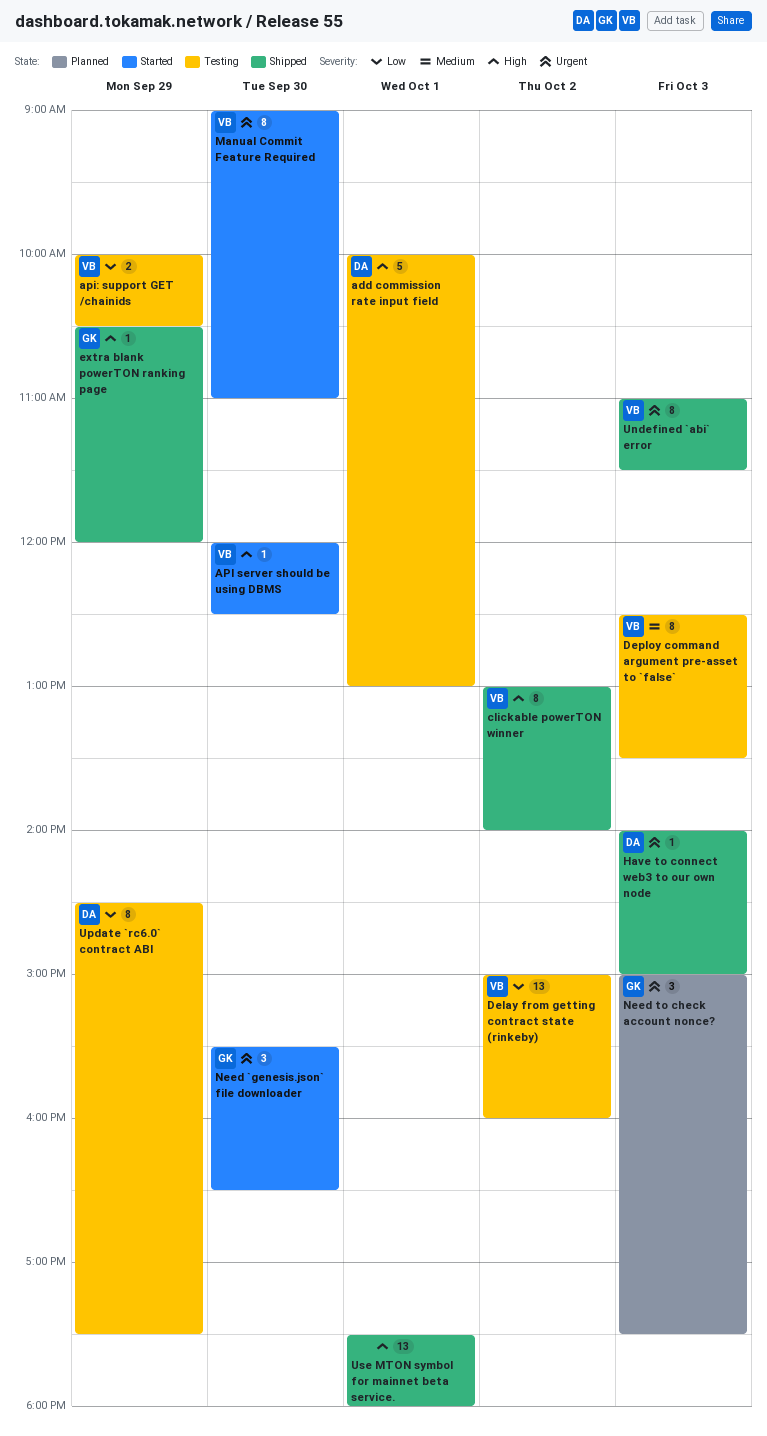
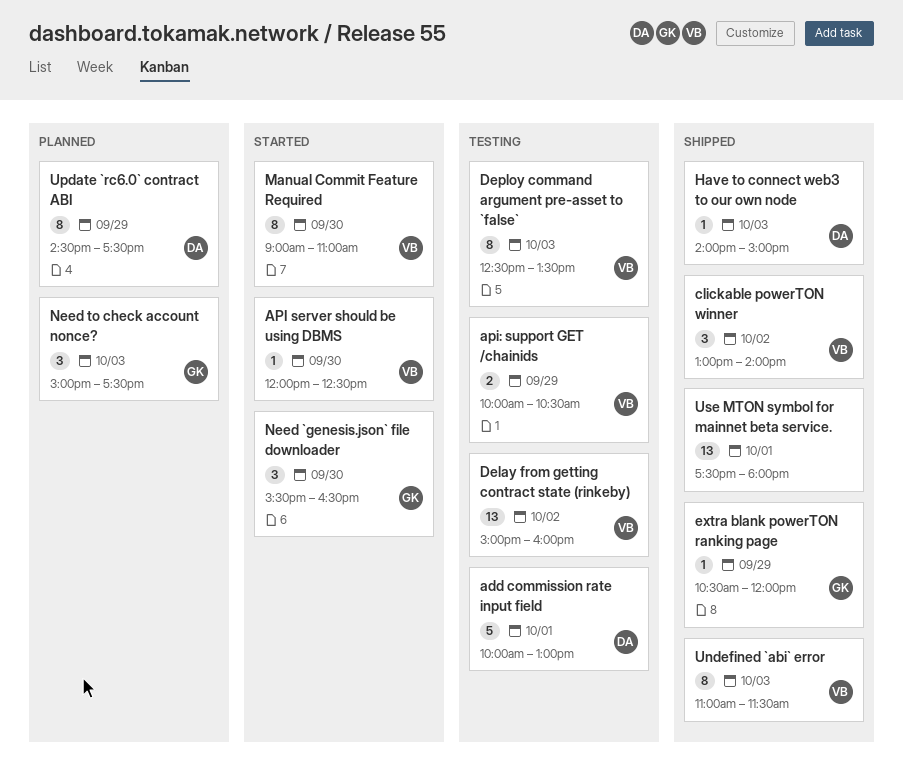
clickable powerTON winner, estimate: 8 -> 3
Update `rc6.0` contract ABI, status: Testing -> Planned

